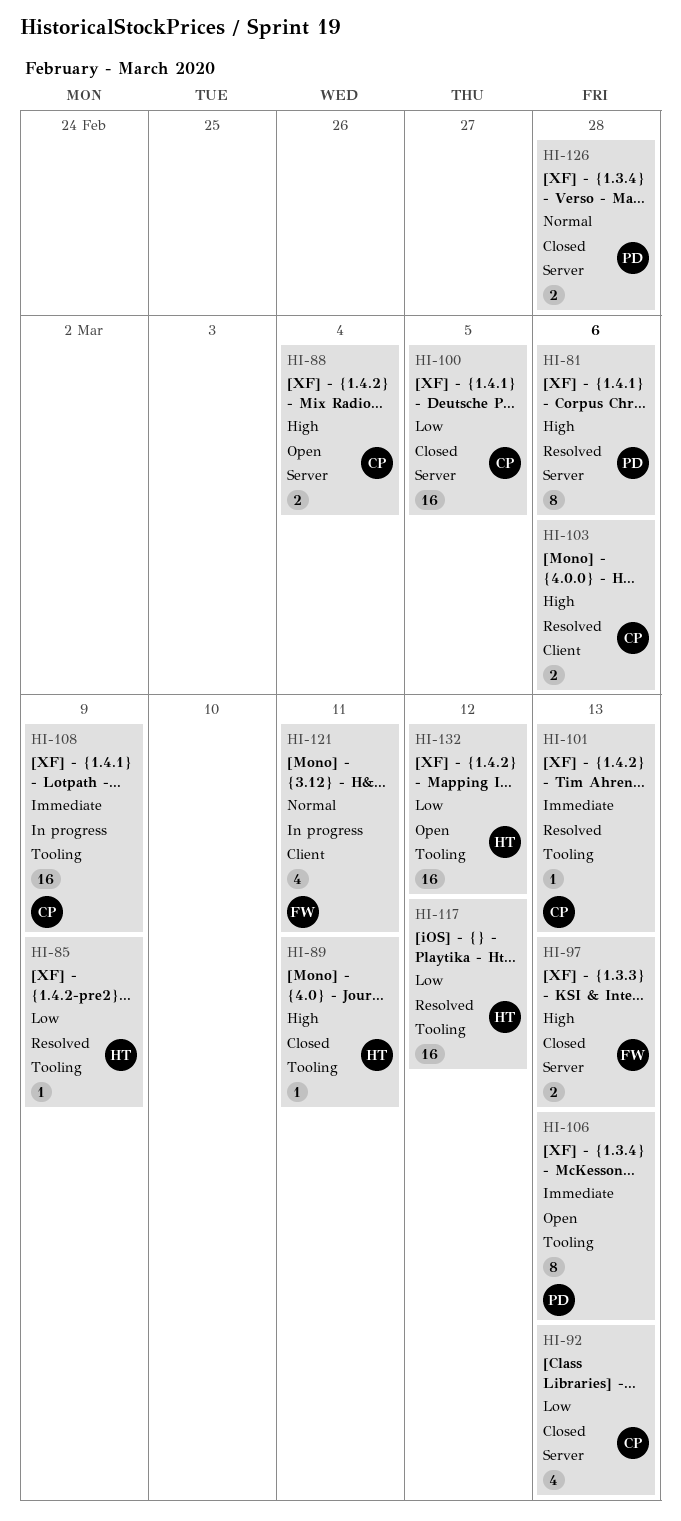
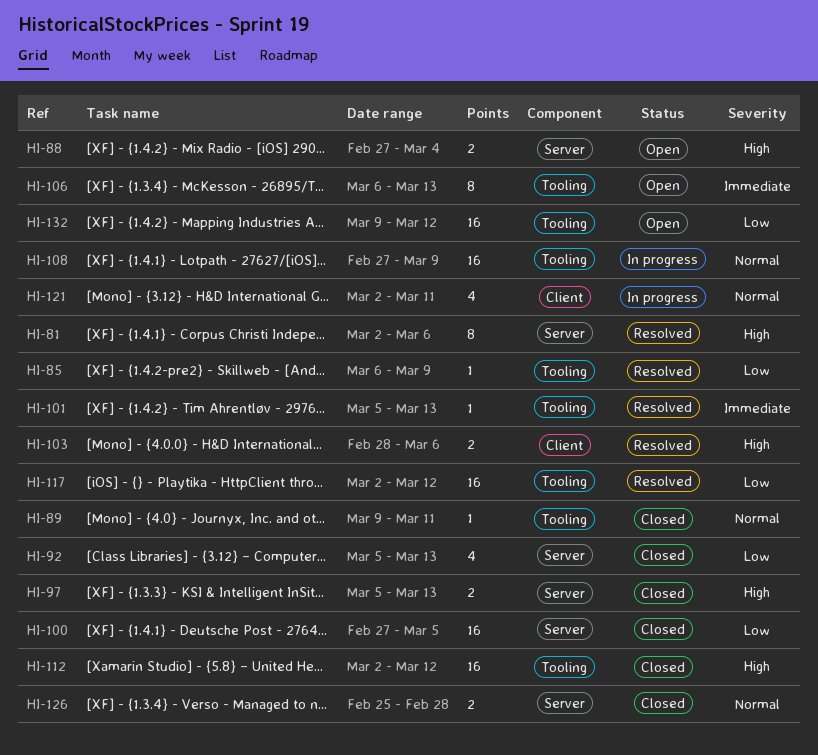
HI-89, priority: High -> Normal
HI-108, priority: Immediate -> Normal
HI-112: none -> present

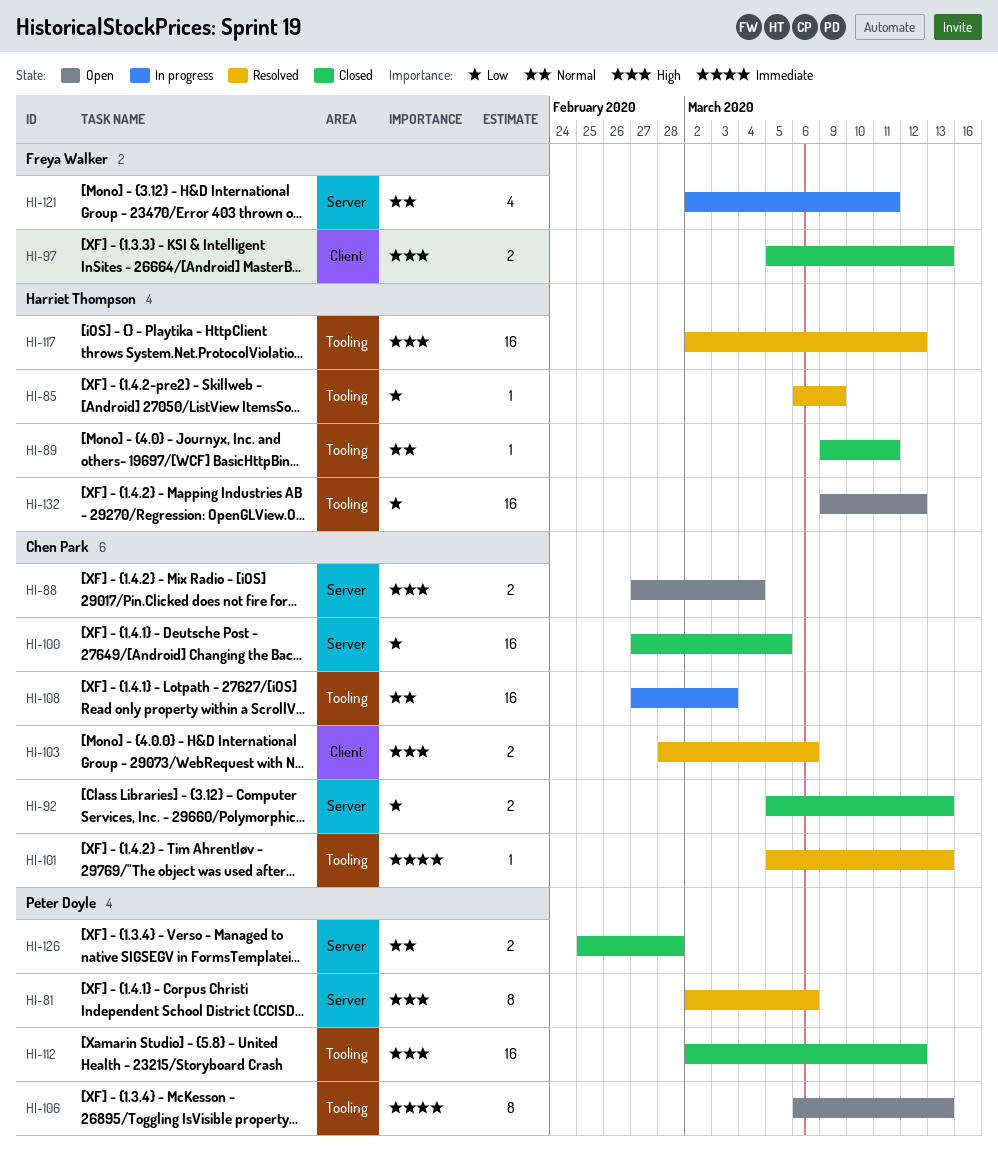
HI-92, estimate: 4 -> 2
HI-97, label: Server -> Client
HI-108, due: Mar 9 -> Mar 3
HI-117, priority: Low -> High
HI-121, label: Client -> Server

